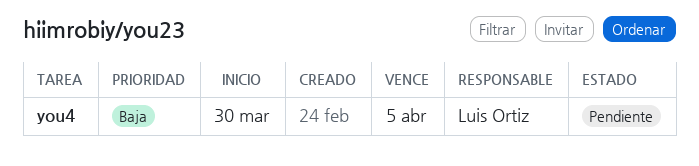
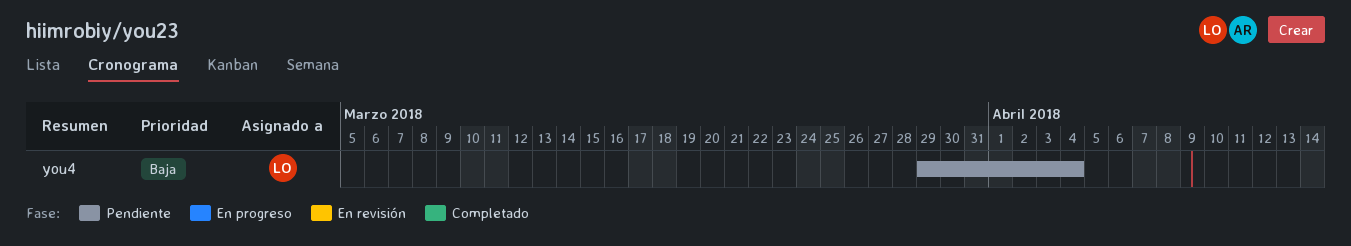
you4, start: Mar 30 -> Mar 29
you4, due: Apr 5 -> Apr 4

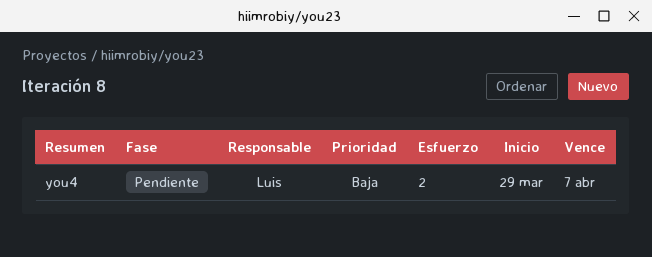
you4, due: Apr 4 -> Apr 7

